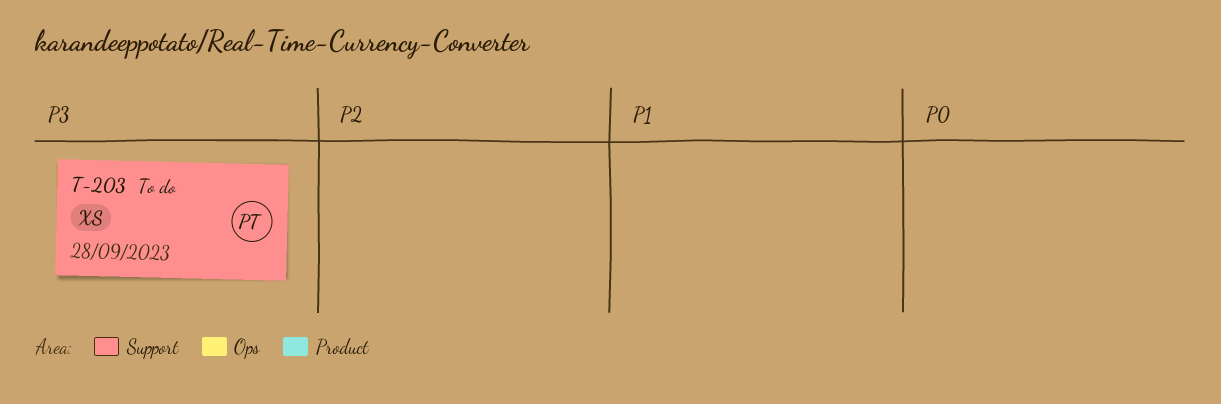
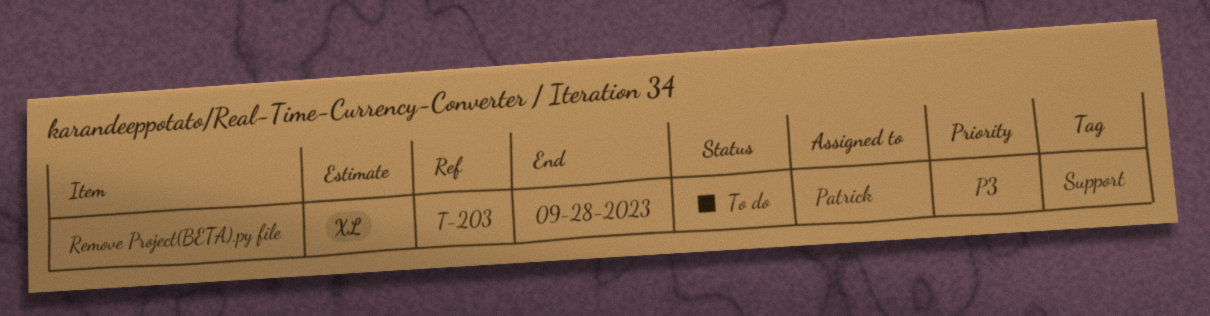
T-203, estimate: XS -> XL

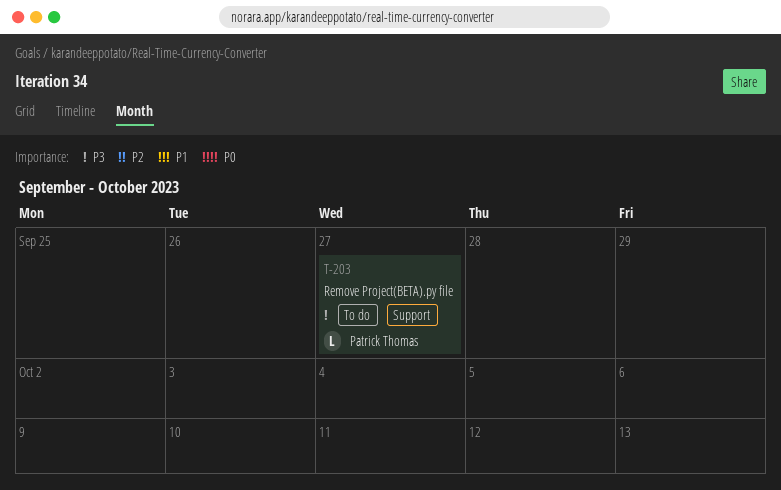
T-203, estimate: XL -> L
T-203, due: Sep 28 -> Sep 27

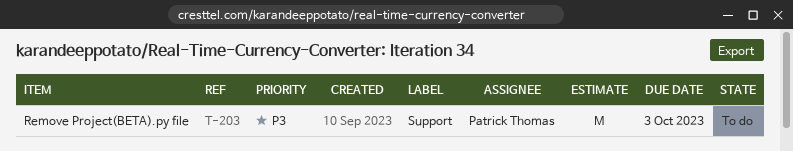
T-203, estimate: L -> M
T-203, due: Sep 27 -> Oct 3

